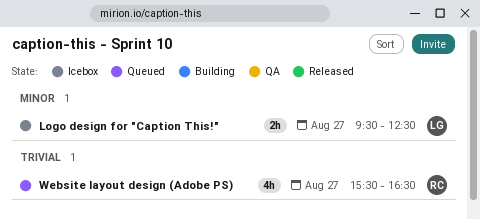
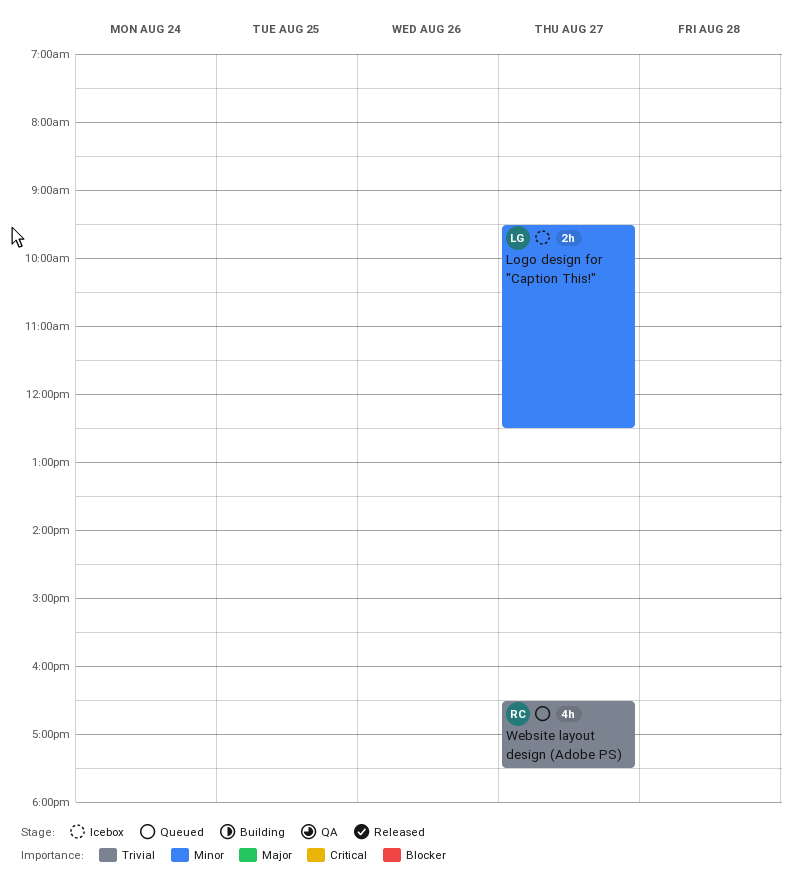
Website layout design (Adobe PS), begins: 15:30 -> 16:30
Website layout design (Adobe PS), ends: 16:30 -> 17:30

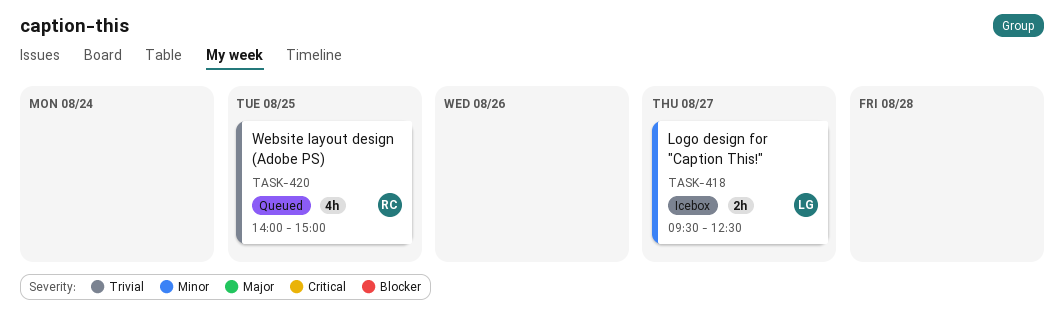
Website layout design (Adobe PS), day: Aug 27 -> Aug 25
Website layout design (Adobe PS), begins: 16:30 -> 14:00
Website layout design (Adobe PS), ends: 17:30 -> 15:00

